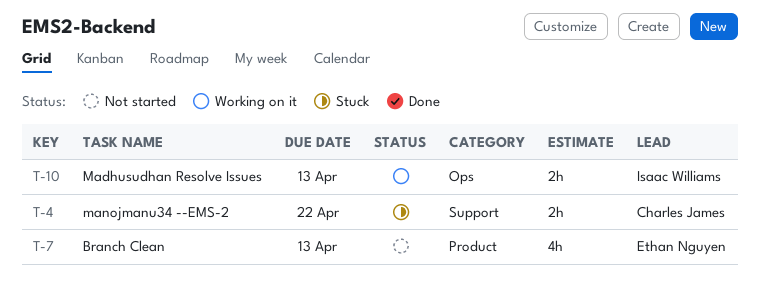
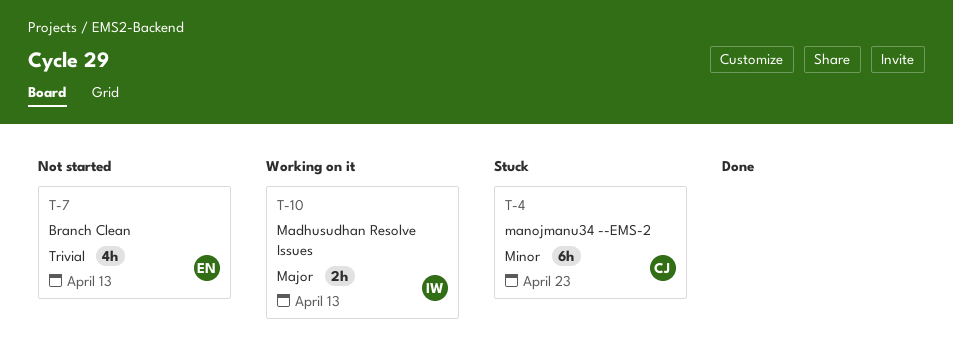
T-4, estimate: 2h -> 6h
T-4, due: Apr 22 -> Apr 23

